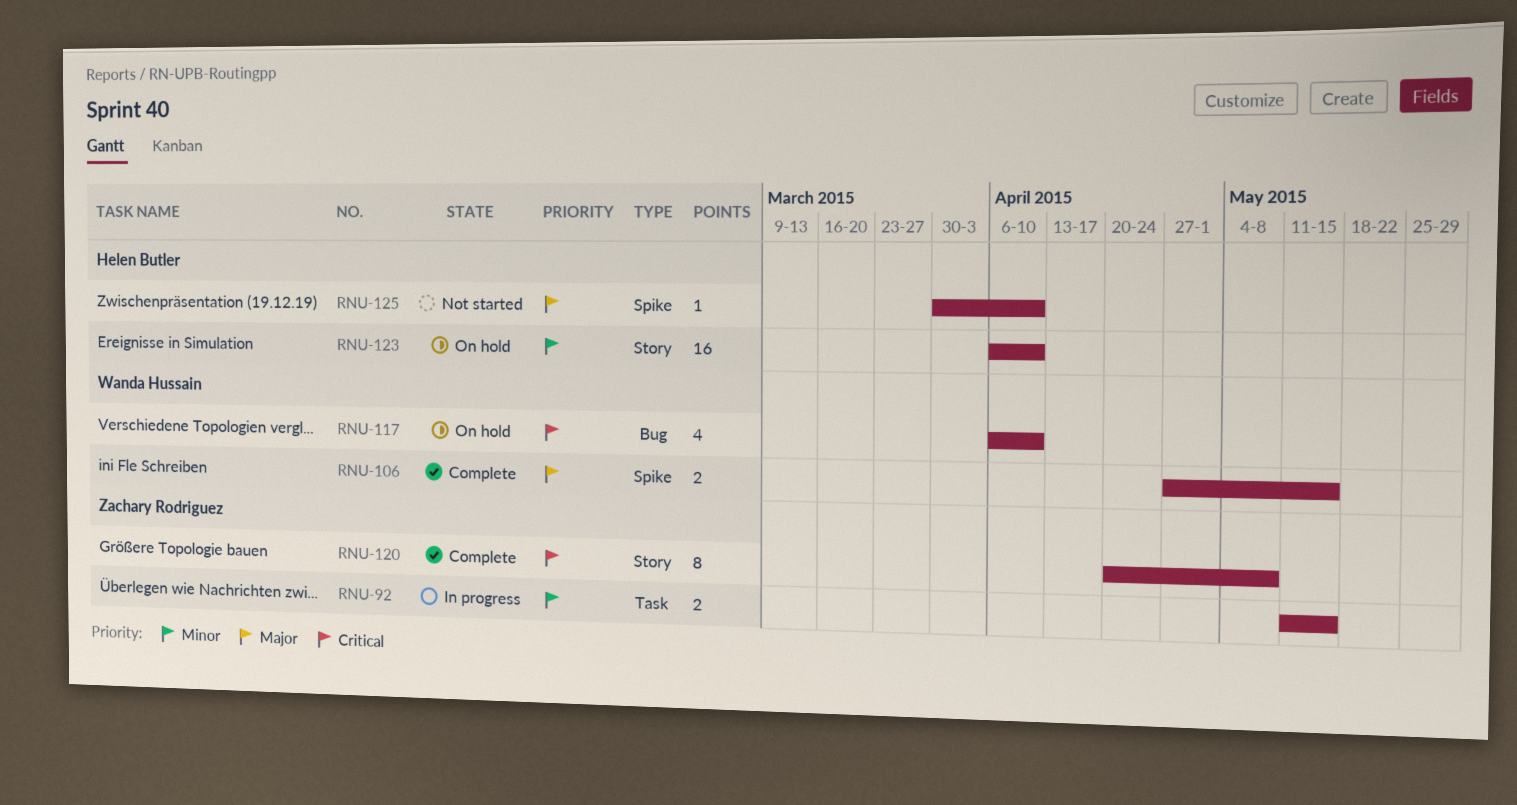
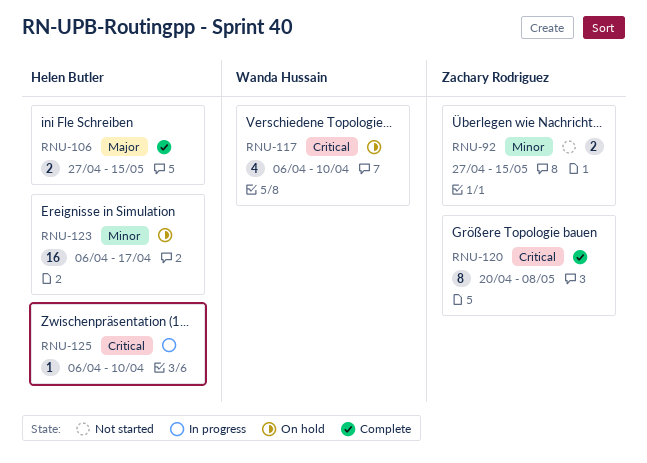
RNU-92, status: In progress -> Not started
RNU-92, start: May 11 -> Apr 27
RNU-106, owner: Wanda Hussain -> Helen Butler
RNU-123, due: Apr 10 -> Apr 17
RNU-125, status: Not started -> In progress
RNU-125, priority: Major -> Critical
RNU-125, start: Mar 30 -> Apr 6

